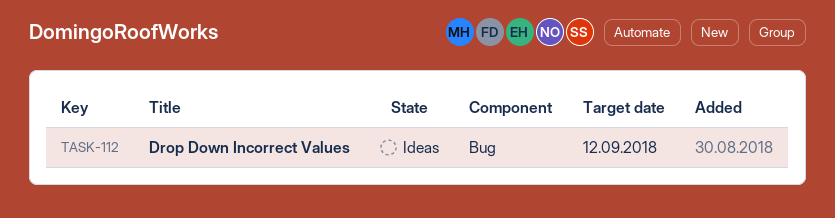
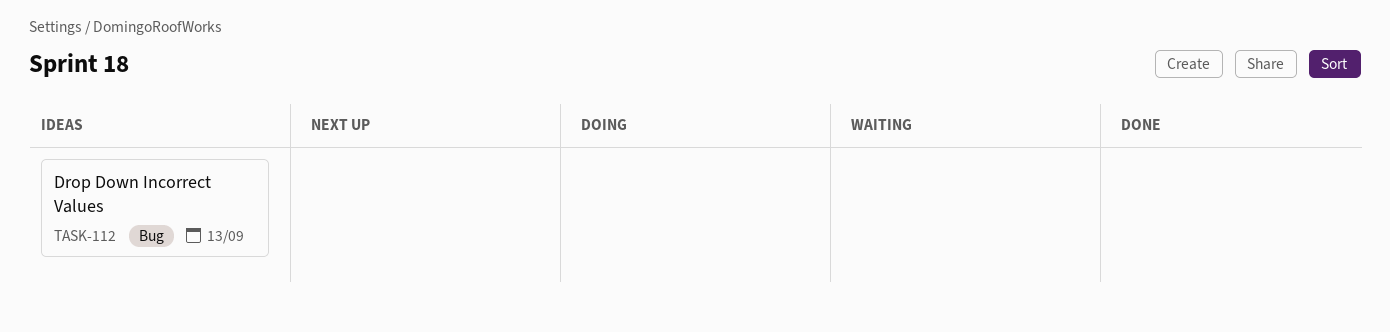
TASK-112, due: Sep 12 -> Sep 13

